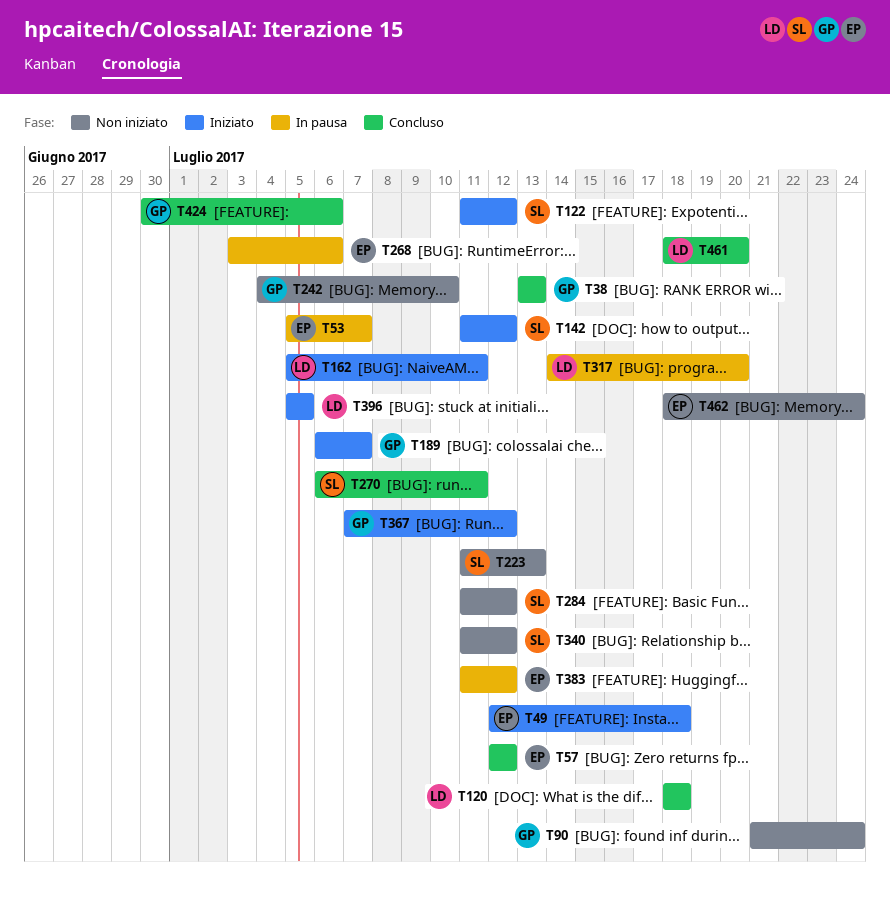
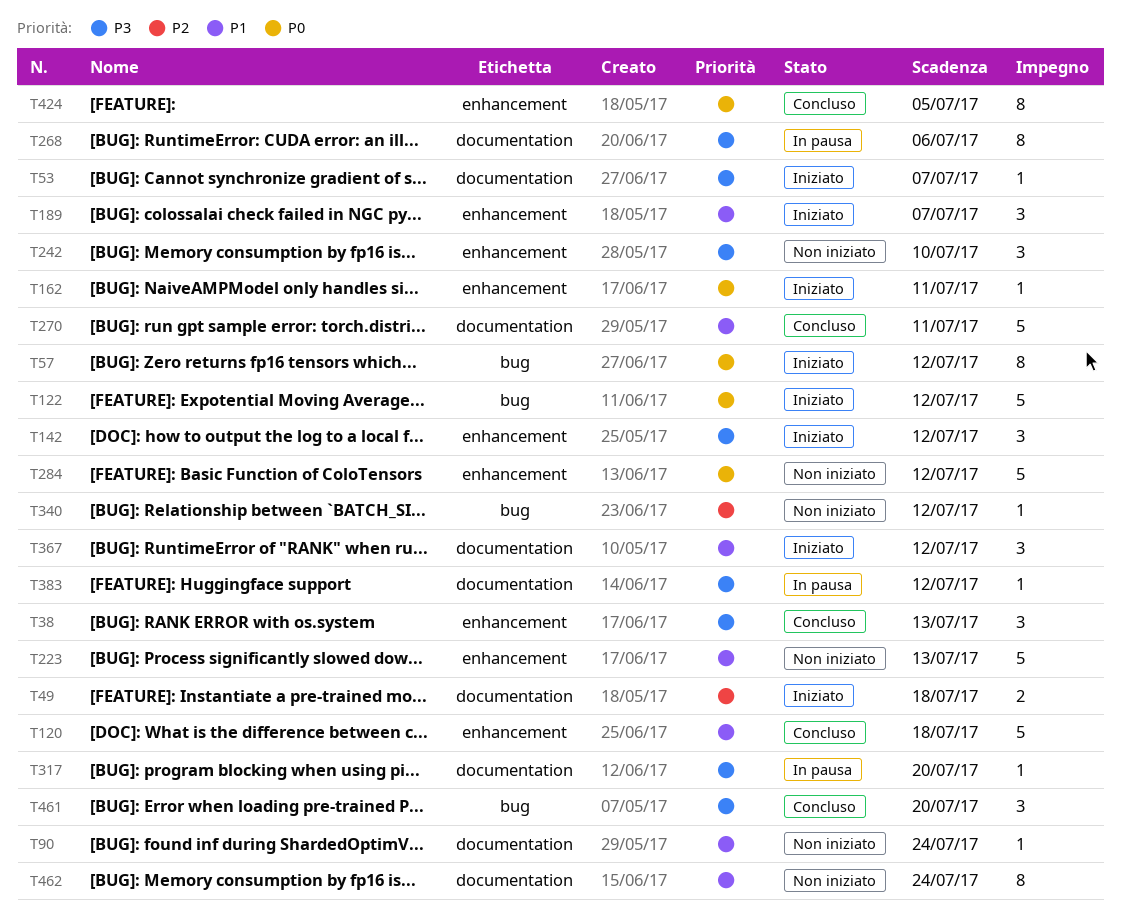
T53, status: In pausa -> Iniziato
T57, status: Concluso -> Iniziato
T396: present -> none
T424, due: Jul 6 -> Jul 5

